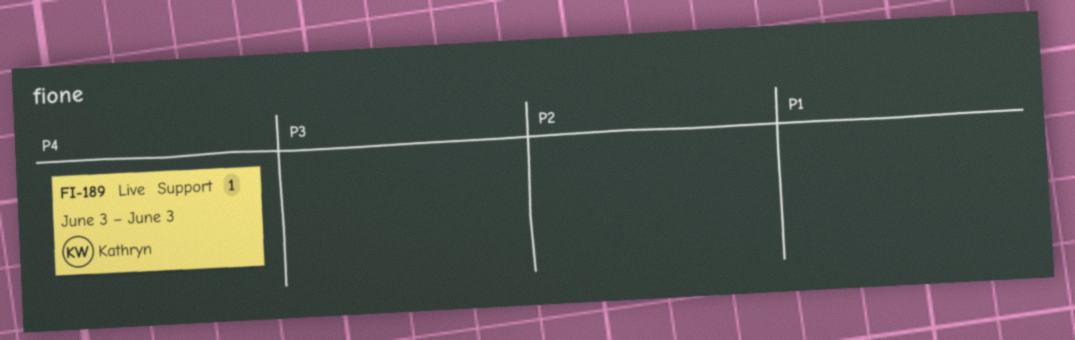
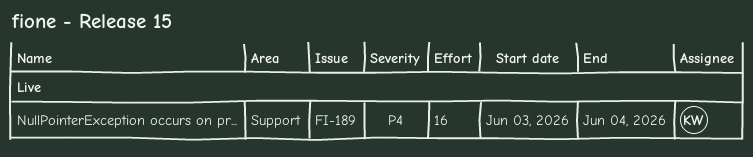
FI-189, estimate: 1 -> 16
FI-189, due: Jun 3 -> Jun 4

